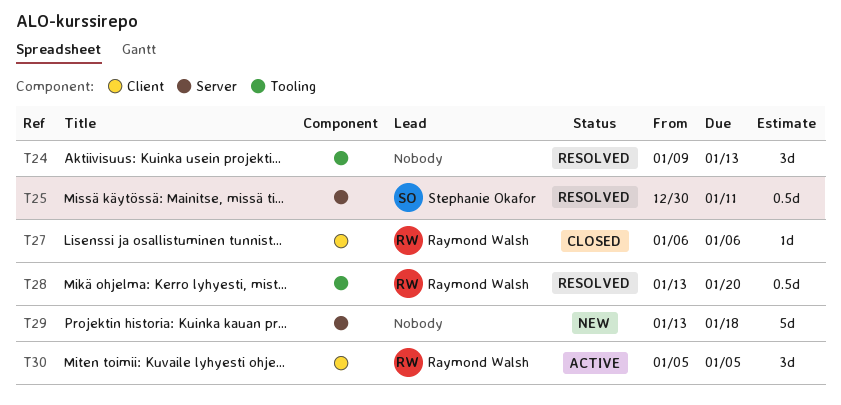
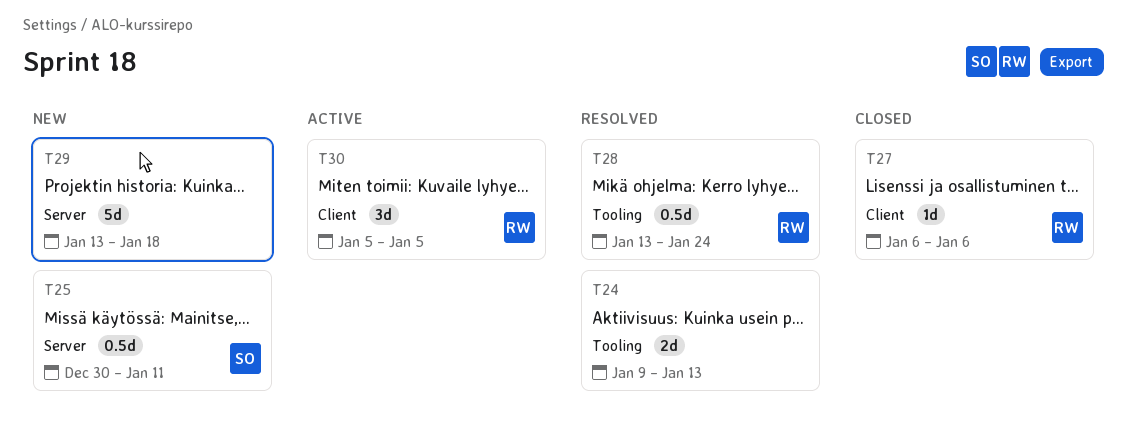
T24, estimate: 3d -> 2d
T25, status: Resolved -> New
T28, due: Jan 20 -> Jan 24

